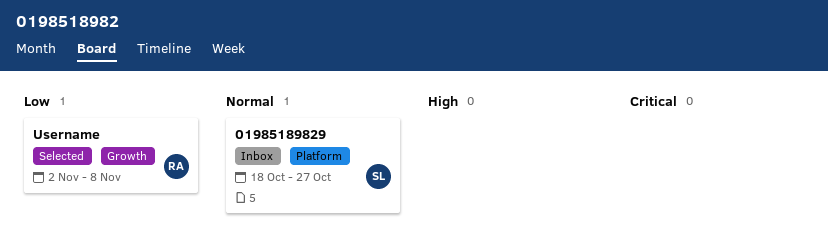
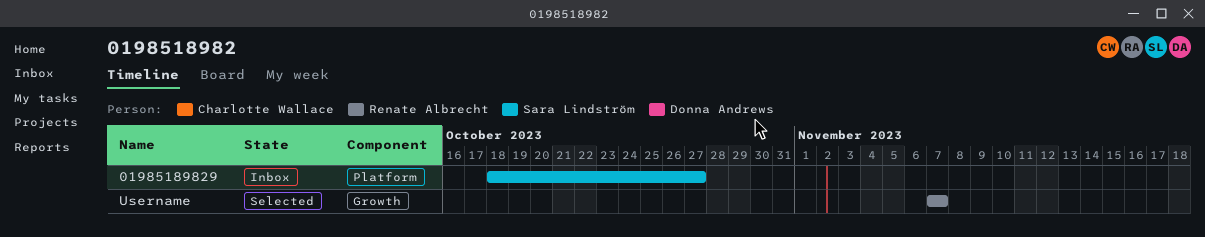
Username, start: Nov 2 -> Nov 7
Username, due: Nov 8 -> Nov 7

